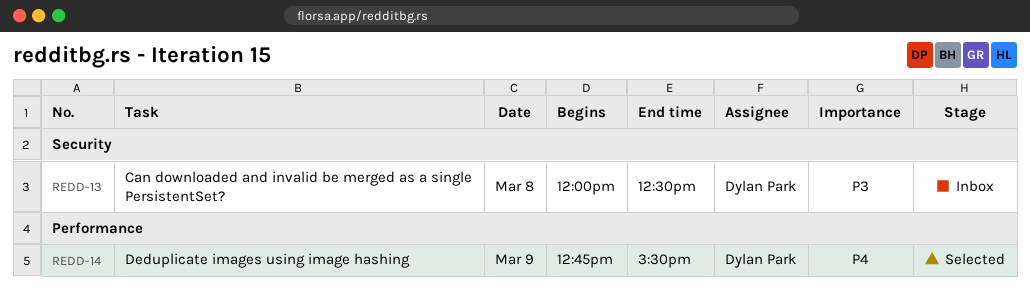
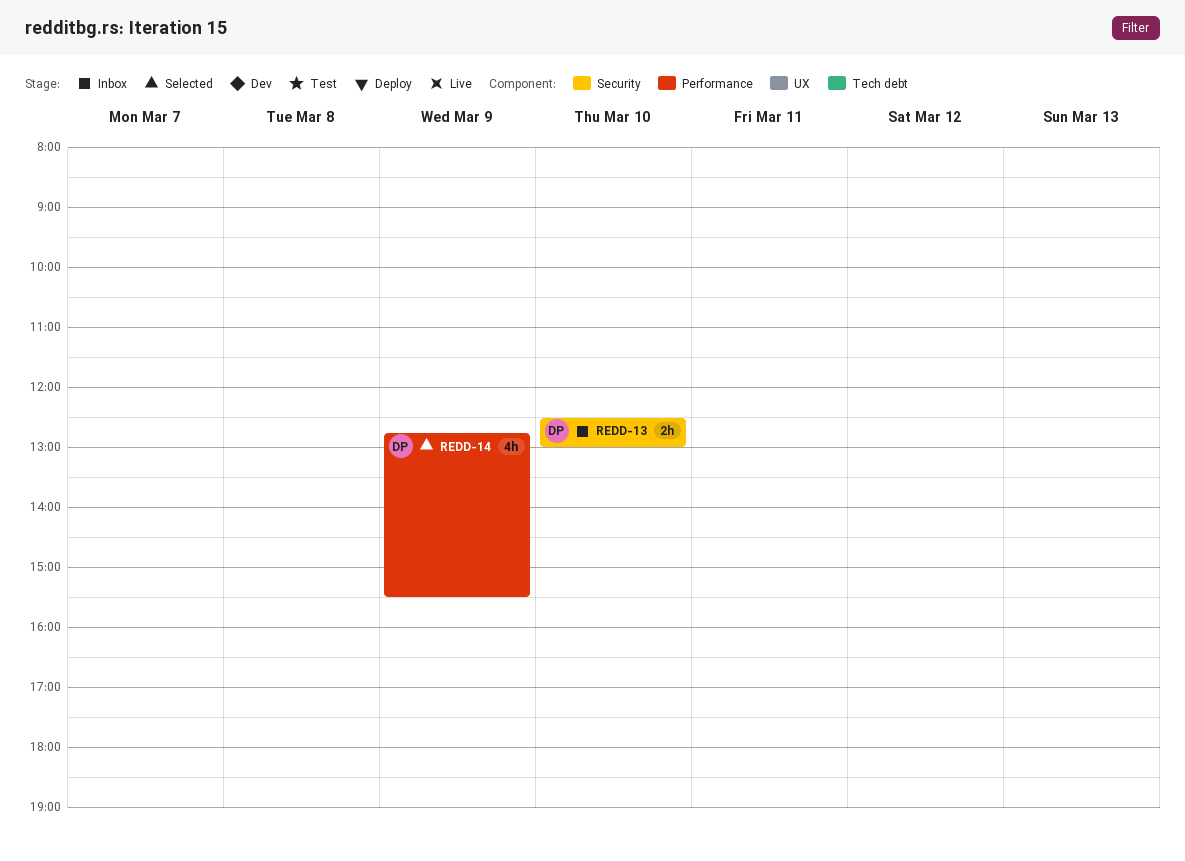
REDD-13, day: Mar 8 -> Mar 10
REDD-13, begins: 12:00 -> 12:30
REDD-13, ends: 12:30 -> 13:00

